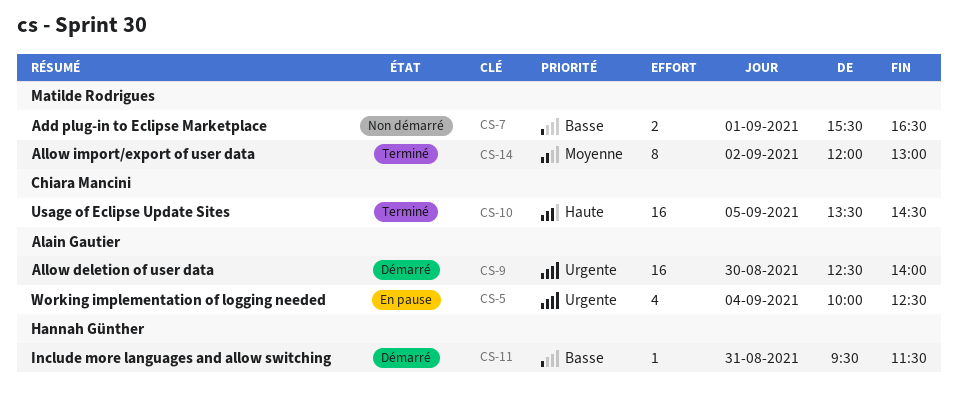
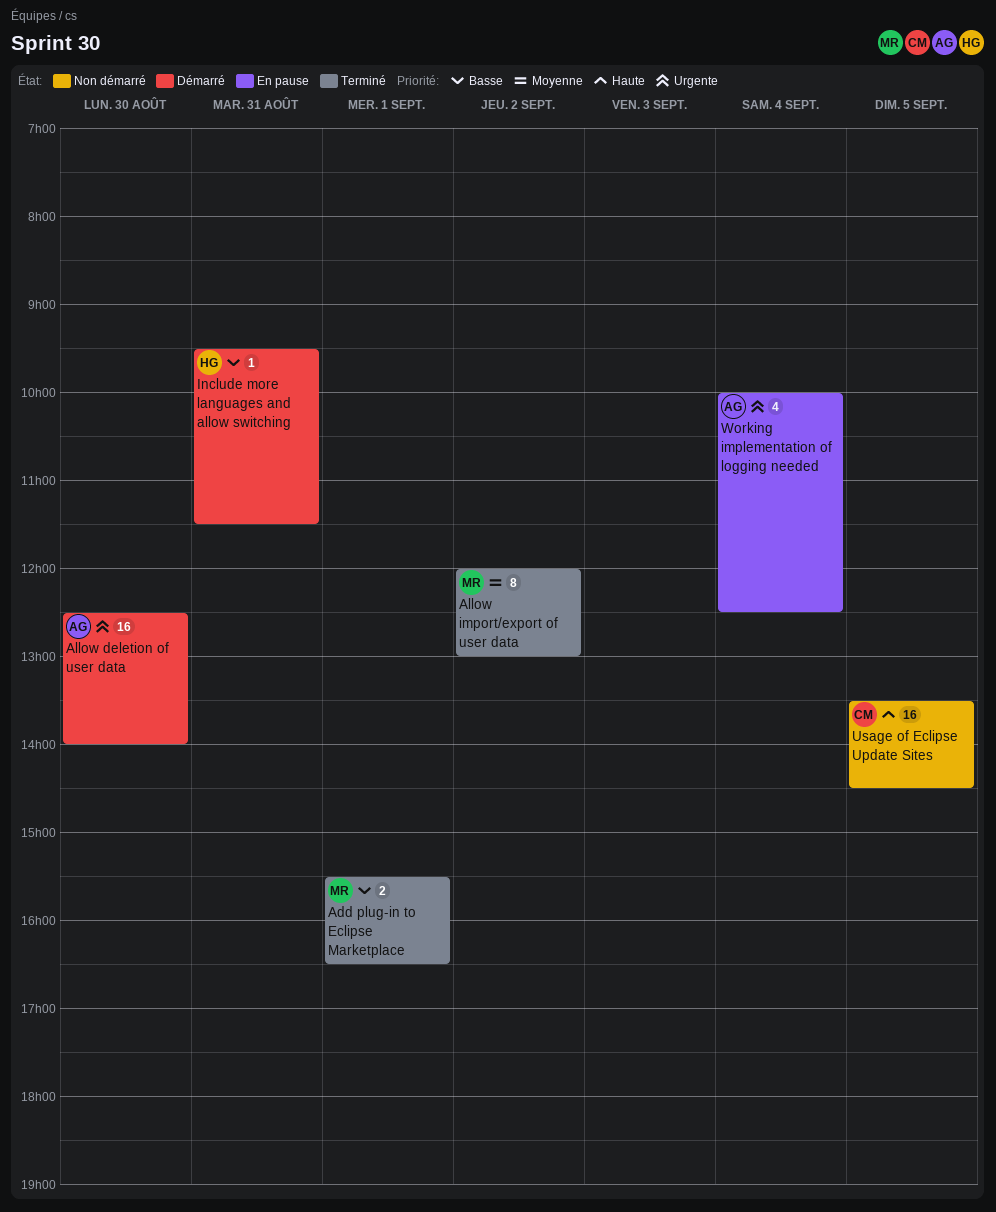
Add plug-in to Eclipse Marketplace, status: Non démarré -> Terminé
Usage of Eclipse Update Sites, status: Terminé -> Non démarré

